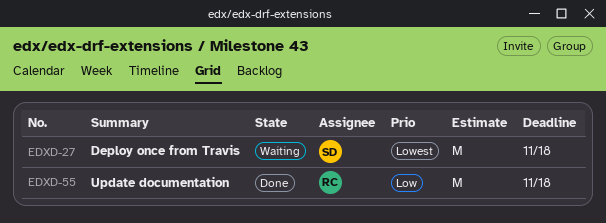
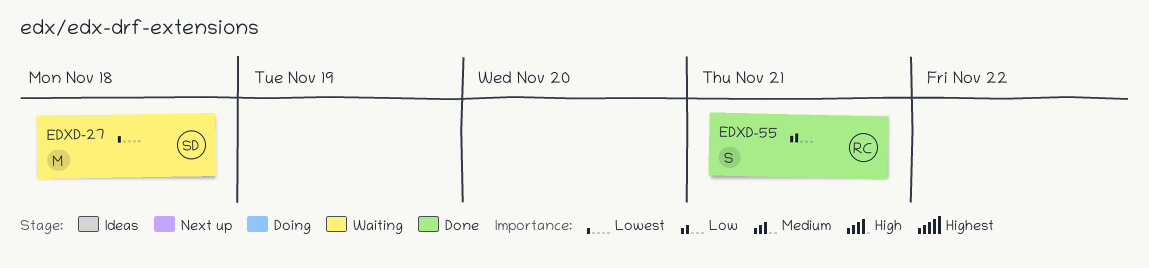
EDXD-55, estimate: M -> S
EDXD-55, due: Nov 18 -> Nov 21

